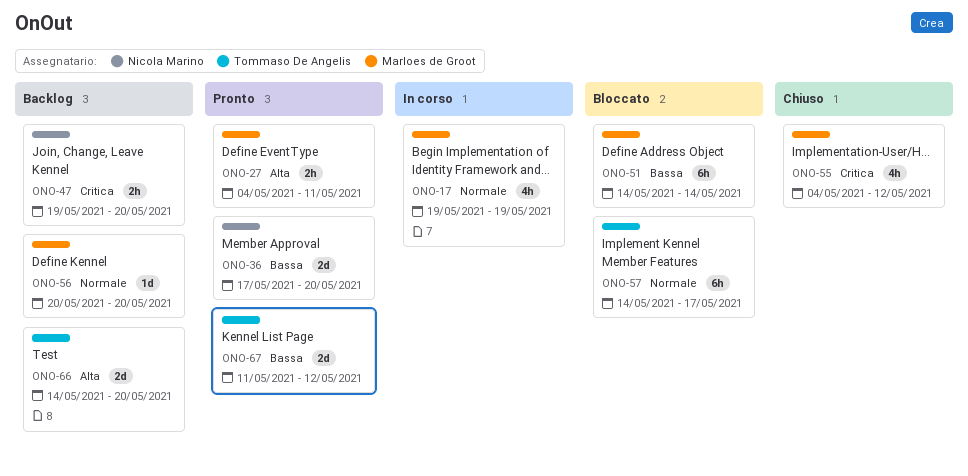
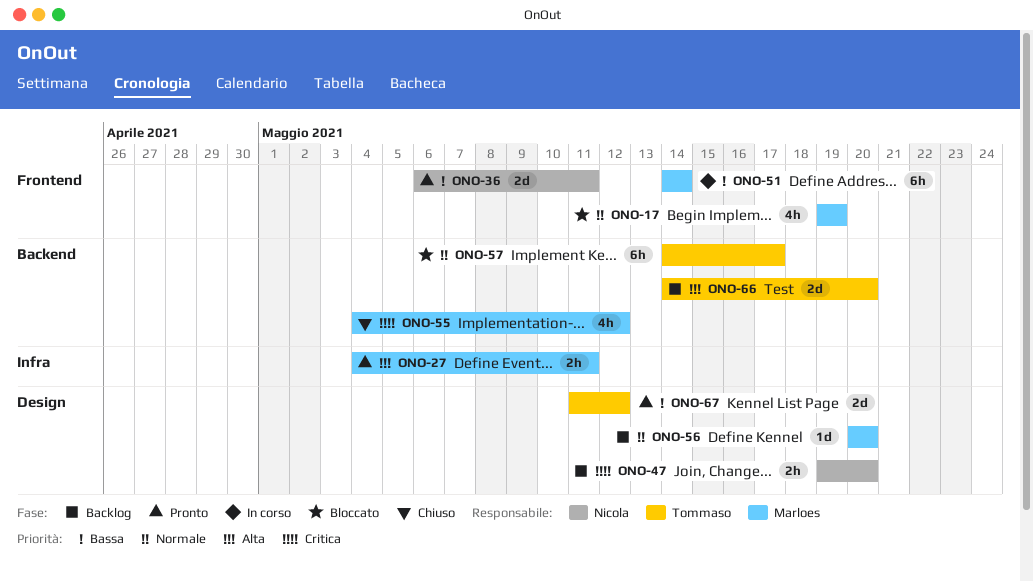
ONO-17, status: In corso -> Bloccato
ONO-36, start: May 17 -> May 6
ONO-36, due: May 20 -> May 11
ONO-51, status: Bloccato -> In corso

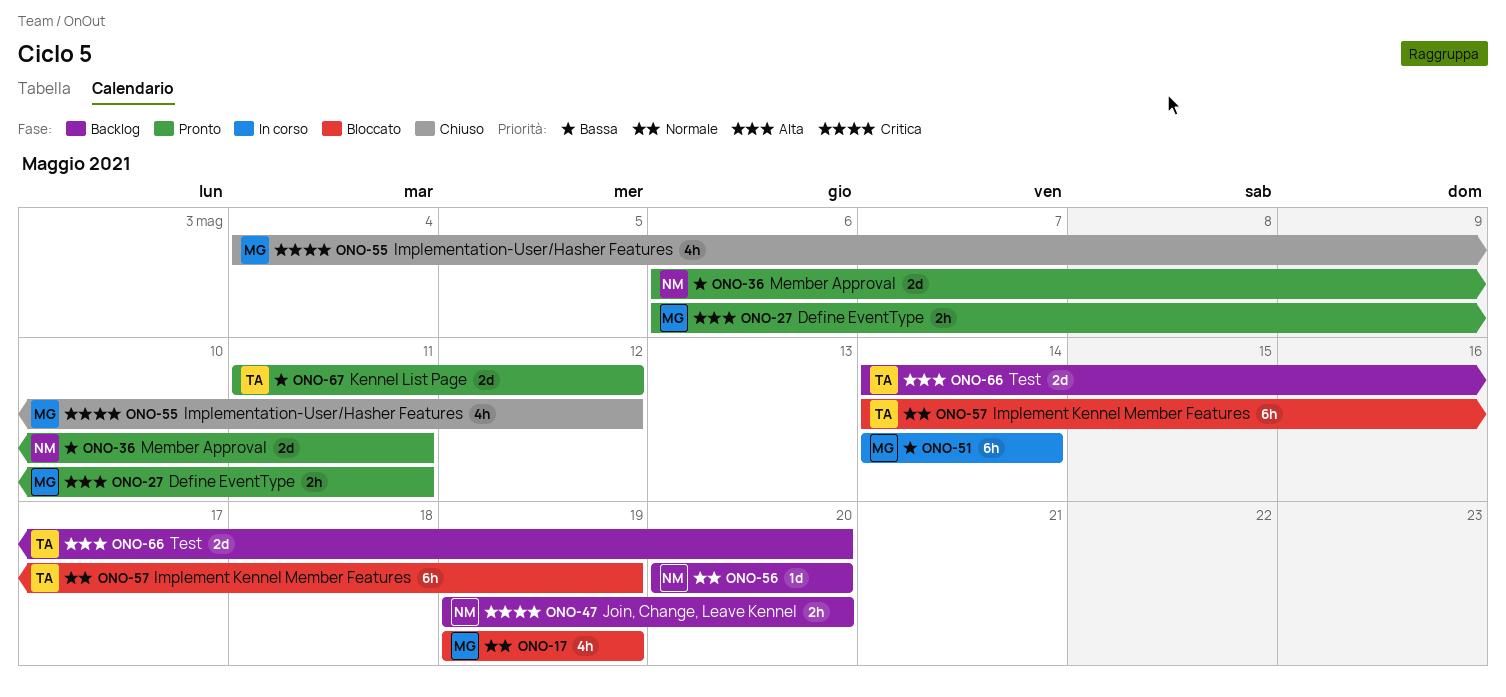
ONO-27, start: May 4 -> May 6
ONO-56, owner: Marloes -> Nicola
ONO-57, due: May 17 -> May 19

